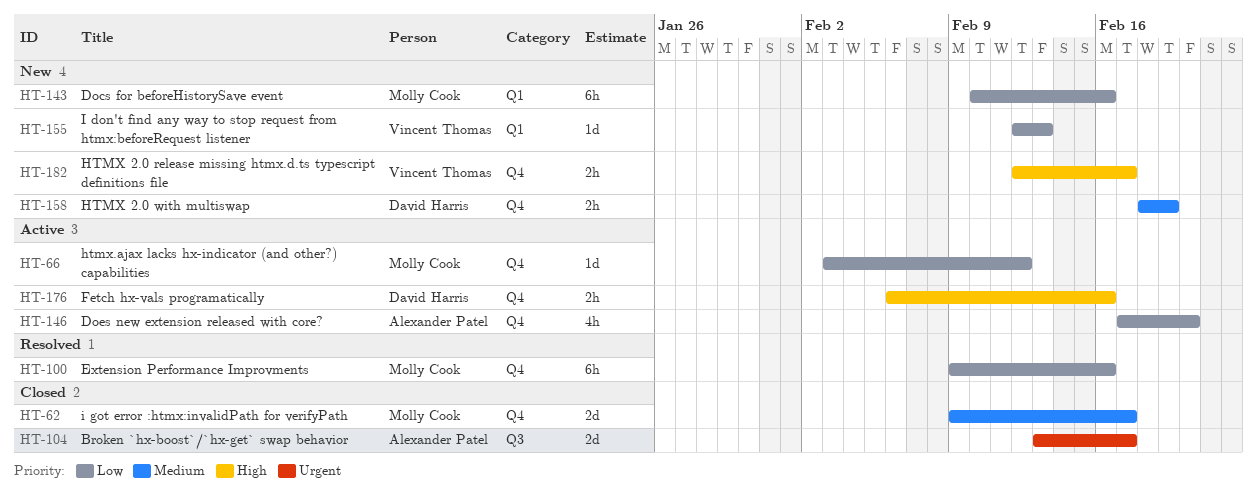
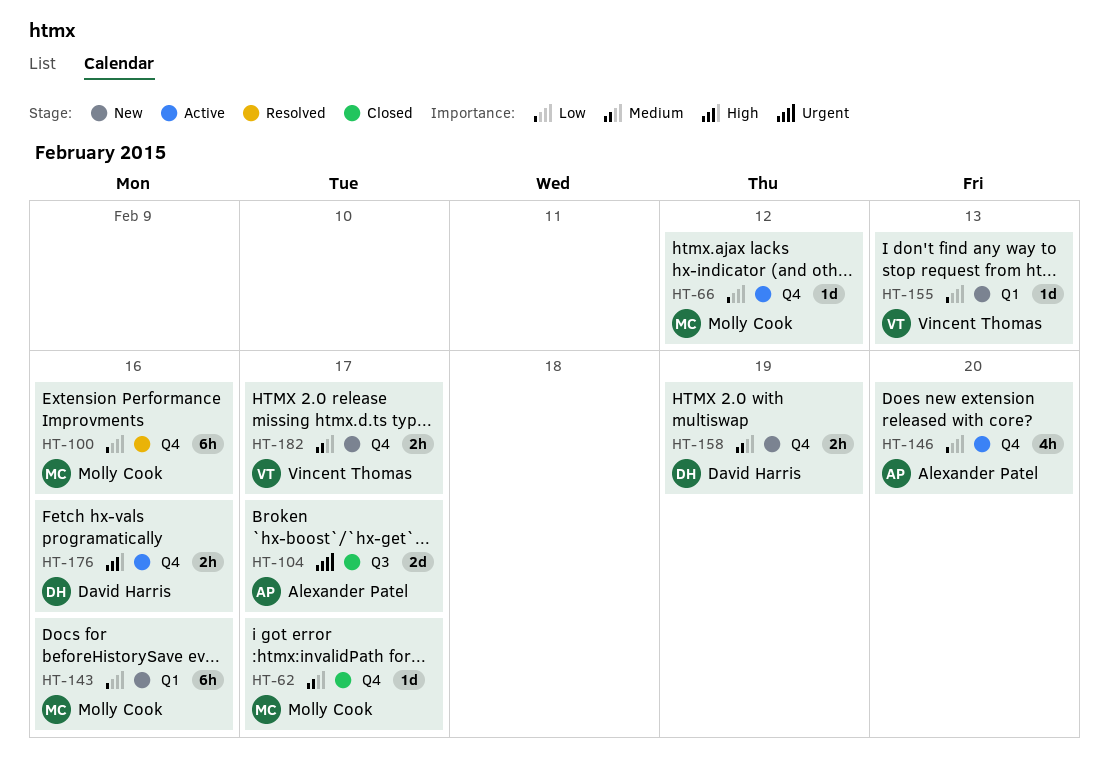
HT-62, estimate: 2d -> 1d
HT-182, priority: High -> Medium

